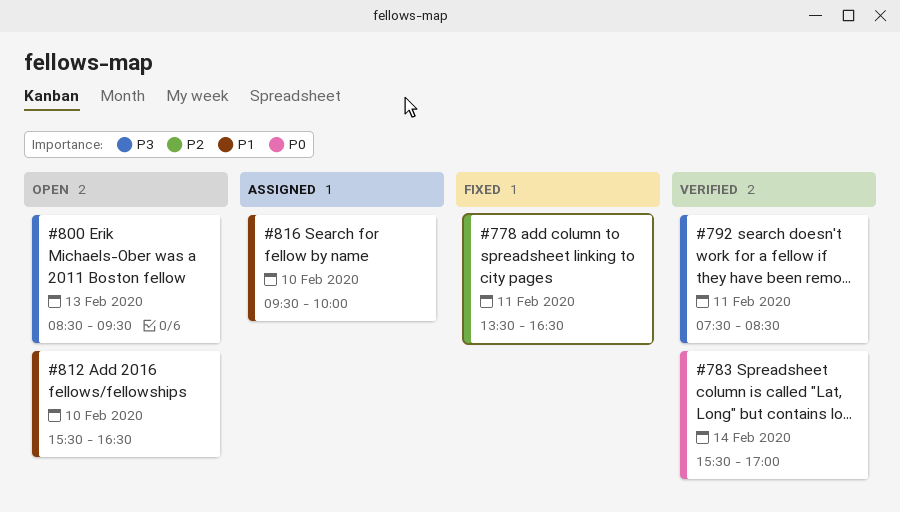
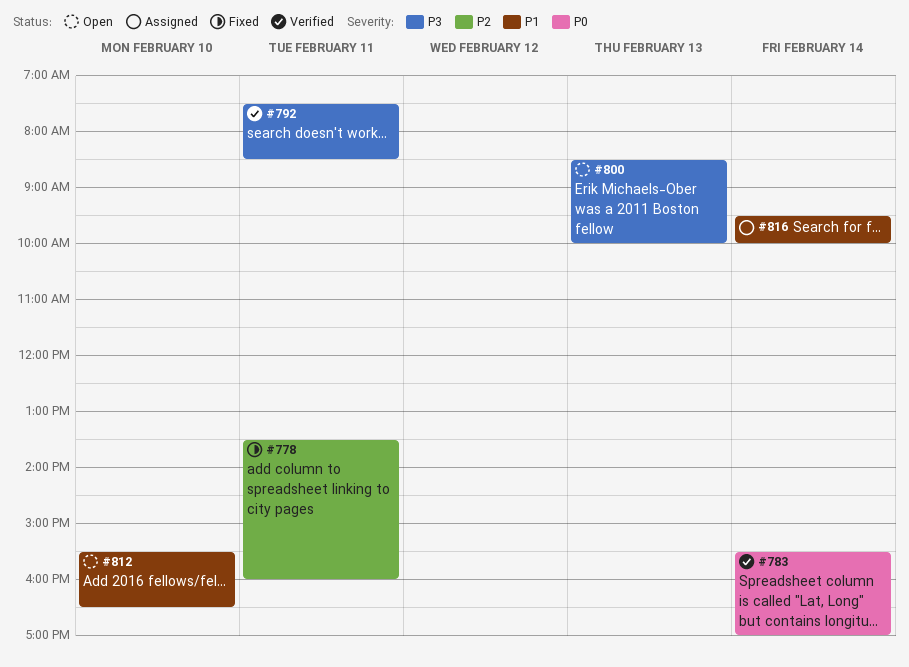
#778, ends: 16:30 -> 16:00
#800, ends: 09:30 -> 10:00
#816, day: Feb 10 -> Feb 14

